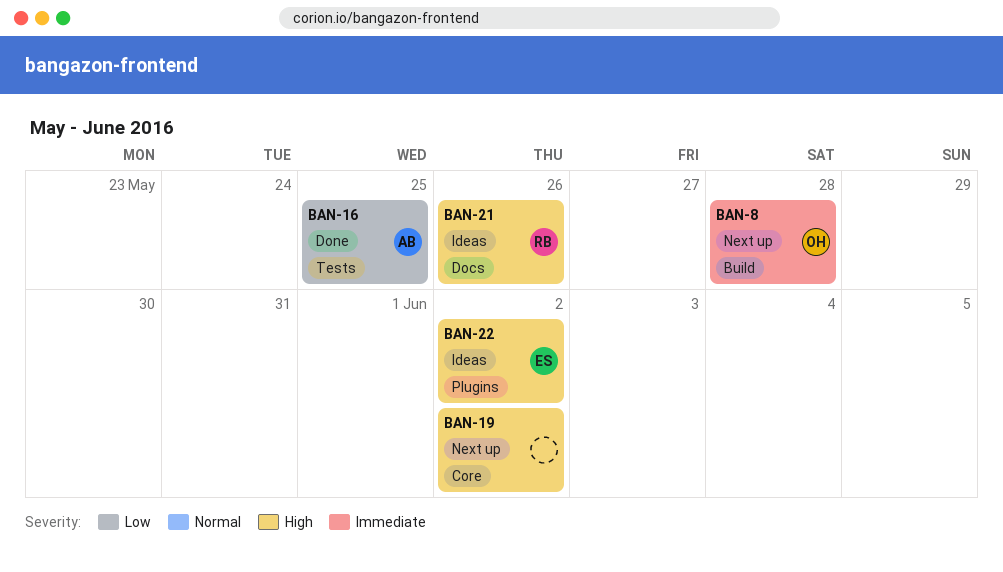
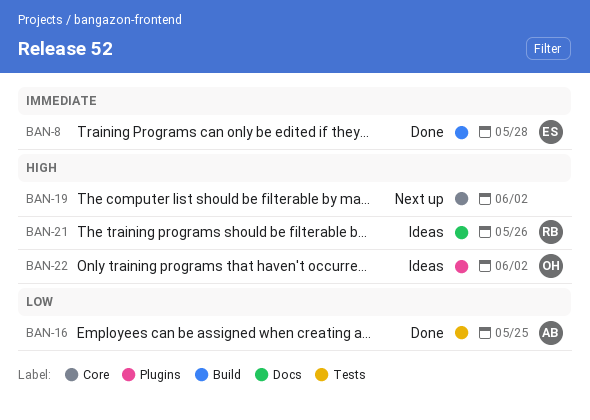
BAN-8, status: Next up -> Done
BAN-8, owner: OH -> ES
BAN-22, owner: ES -> OH

